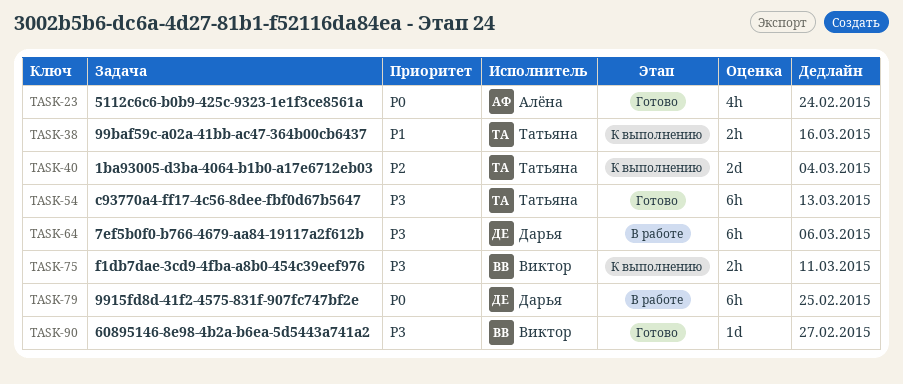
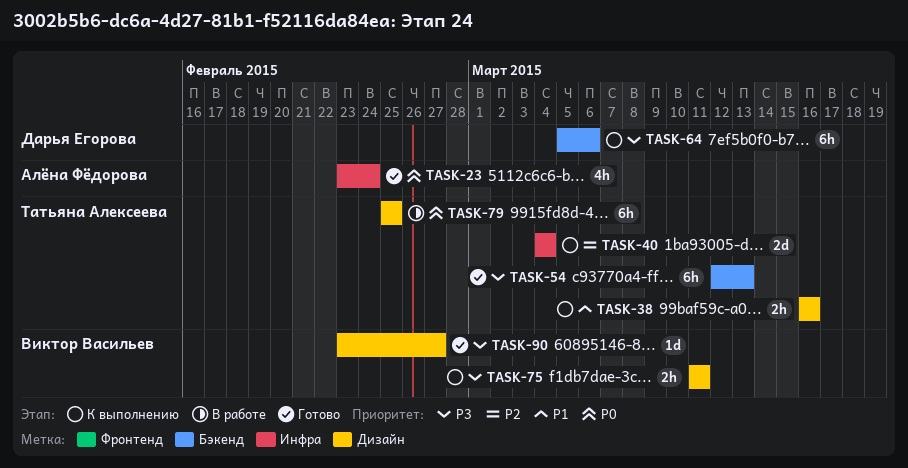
TASK-64, status: В работе -> К выполнению
TASK-79, owner: Дарья Егорова -> Татьяна Алексеева

